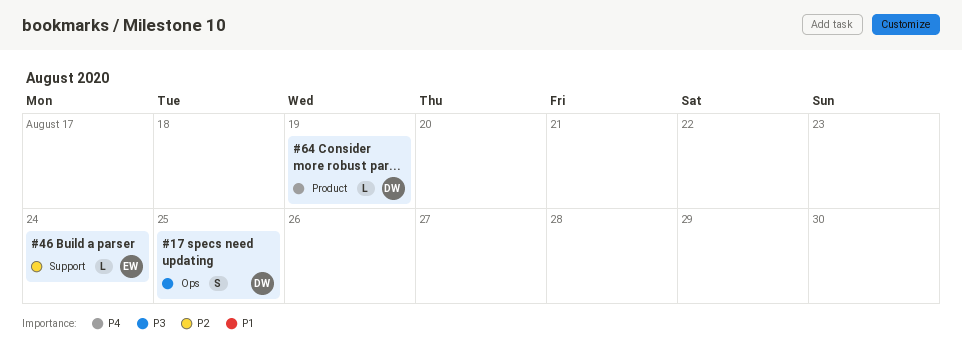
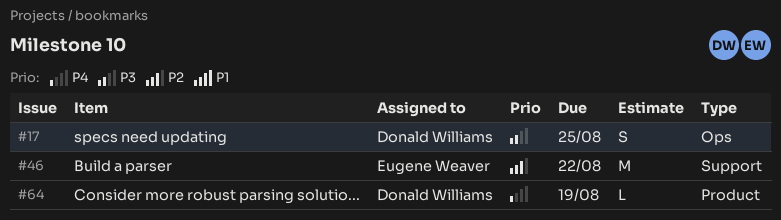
#46, estimate: L -> M
#46, due: Aug 24 -> Aug 22

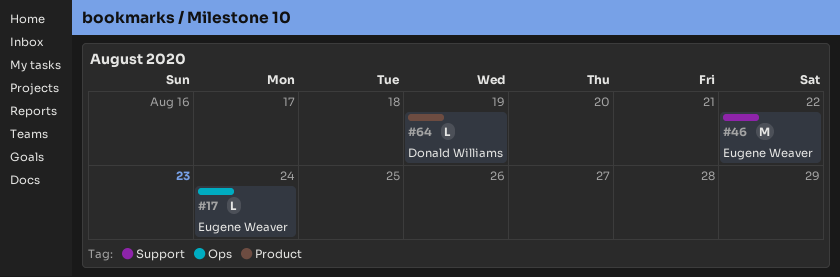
#17, owner: Donald Williams -> Eugene Weaver
#17, estimate: S -> L
#17, due: Aug 25 -> Aug 24

